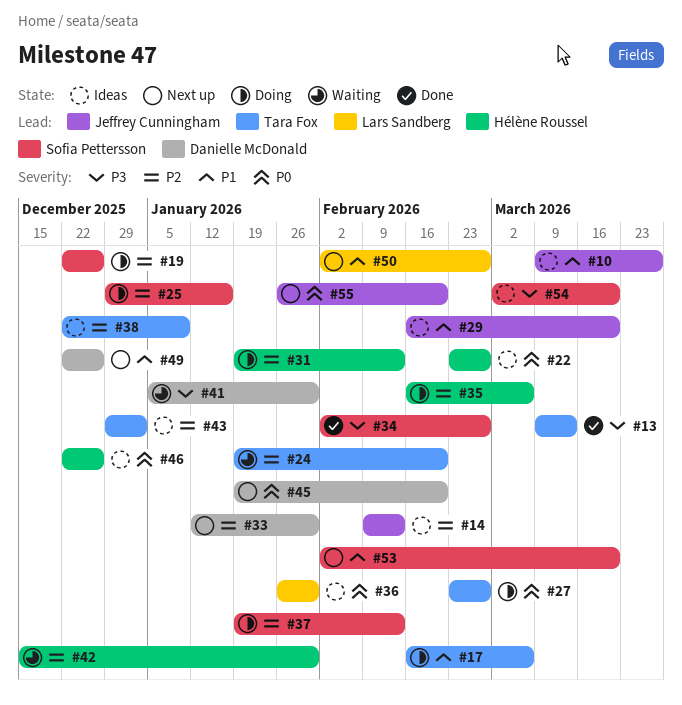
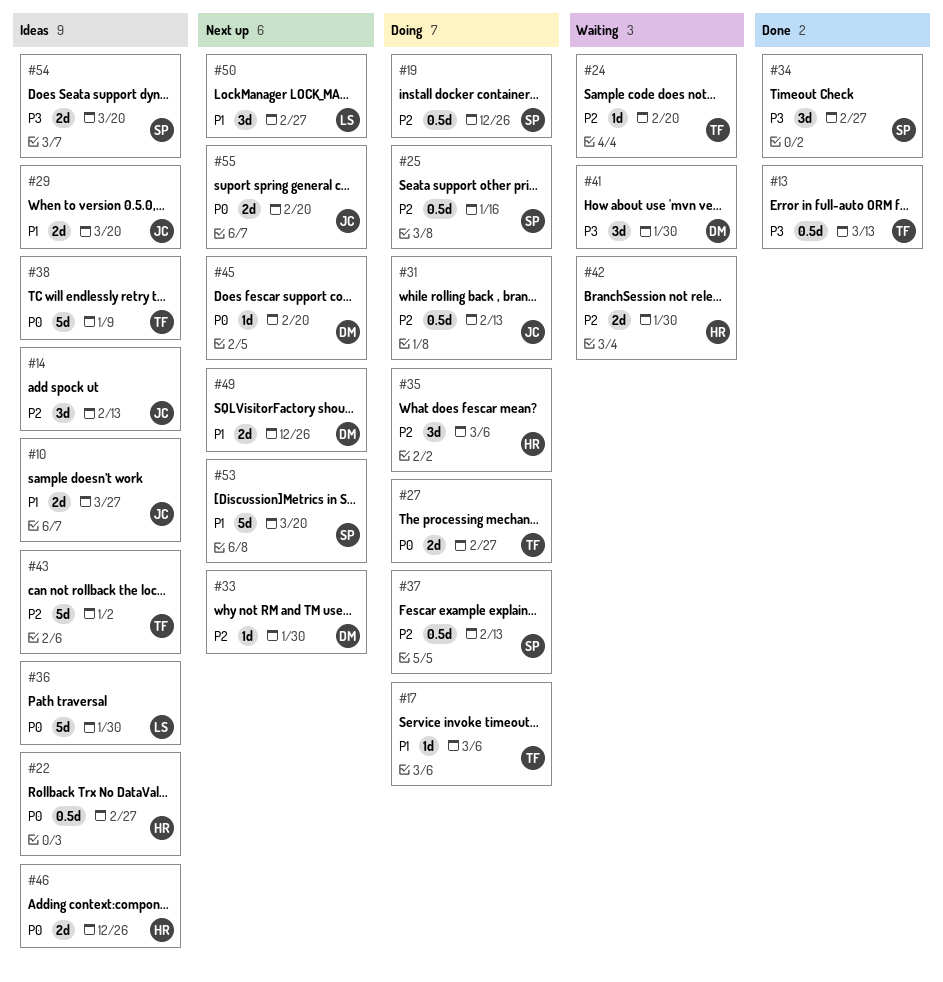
#31, owner: Hélène Roussel -> Jeffrey Cunningham
#38, priority: P2 -> P0

